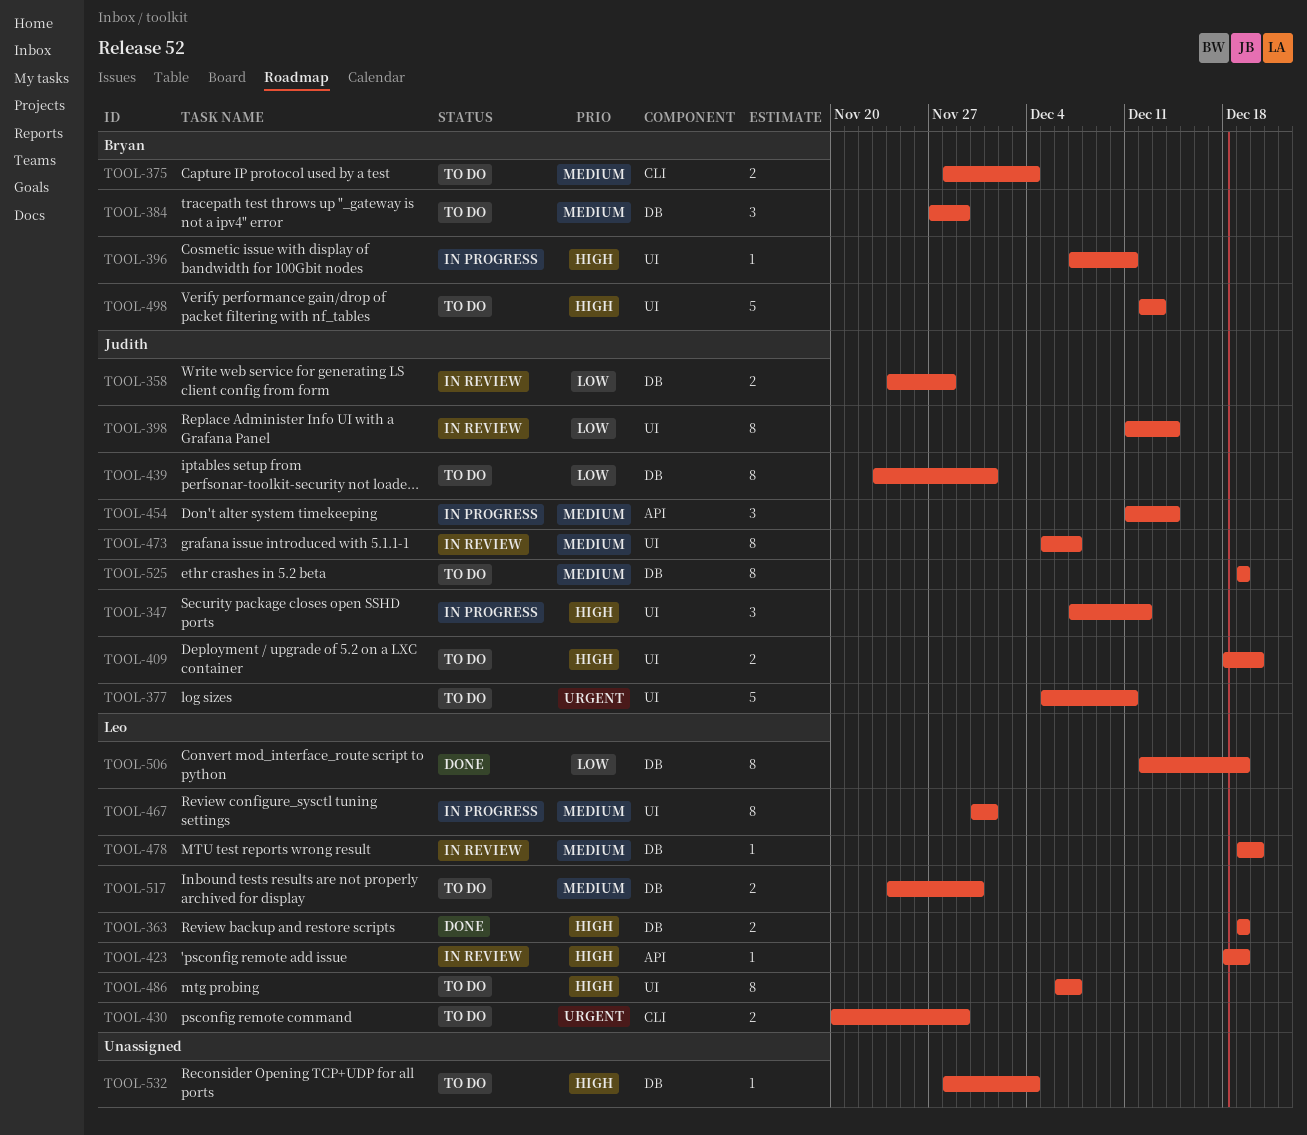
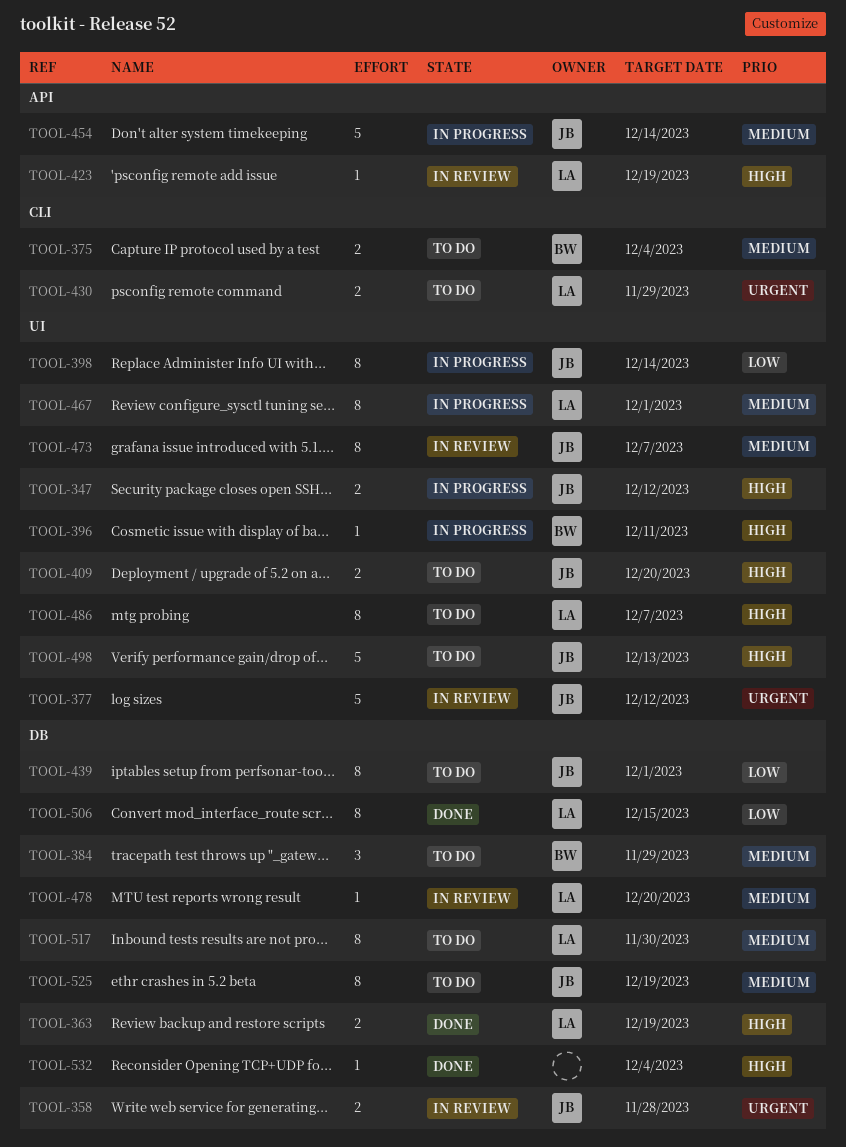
TOOL-347, estimate: 3 -> 2
TOOL-358, priority: Low -> Urgent
TOOL-377, status: To do -> In review
TOOL-377, due: Dec 11 -> Dec 12
TOOL-398, status: In review -> In progress
TOOL-454, estimate: 3 -> 5
TOOL-498, owner: Bryan -> Judith
TOOL-506, due: Dec 19 -> Dec 15
TOOL-517, estimate: 2 -> 8
TOOL-532, status: To do -> Done

